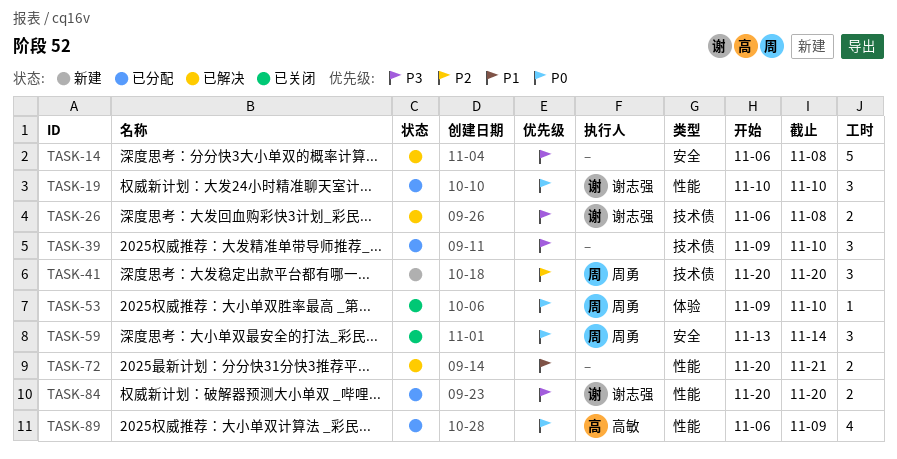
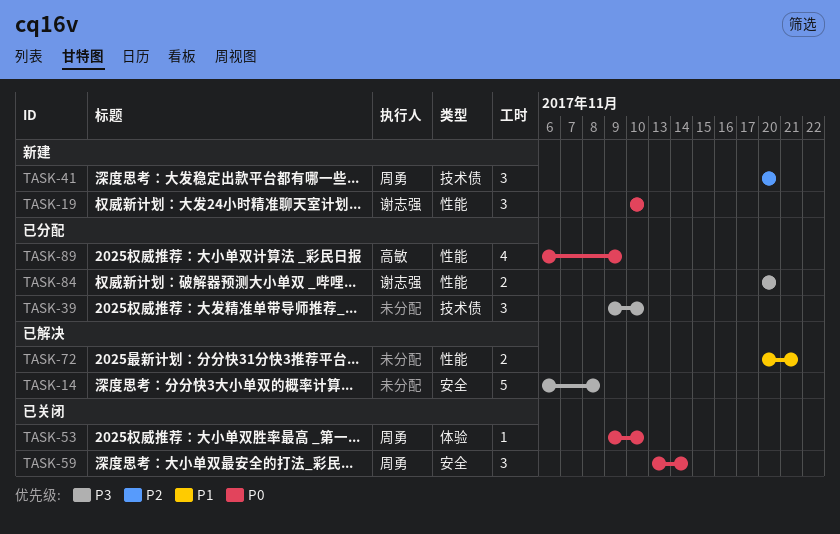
TASK-19, status: 已分配 -> 新建
TASK-26: present -> none

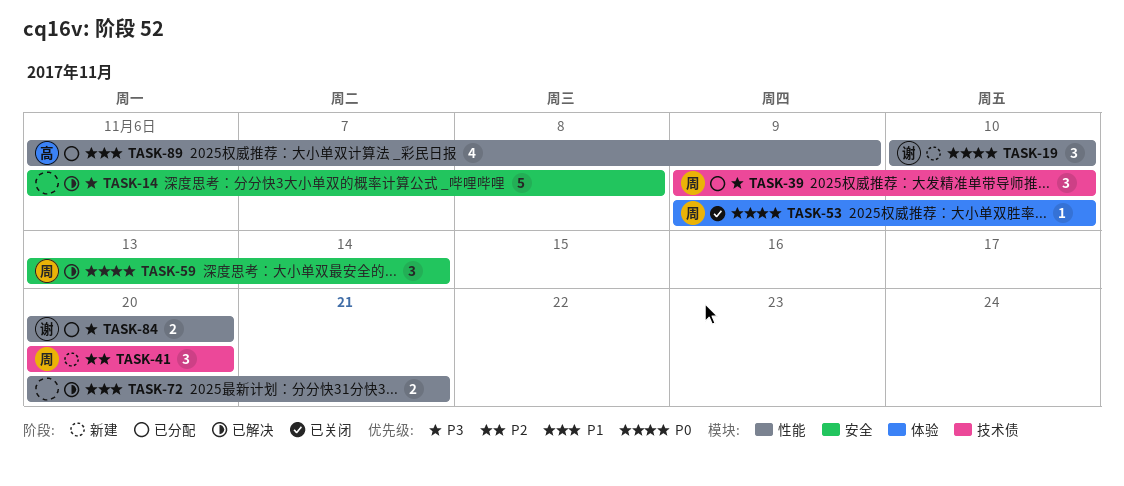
TASK-39, owner: none -> 周勇
TASK-59, status: 已关闭 -> 已解决
TASK-89, priority: P0 -> P1

